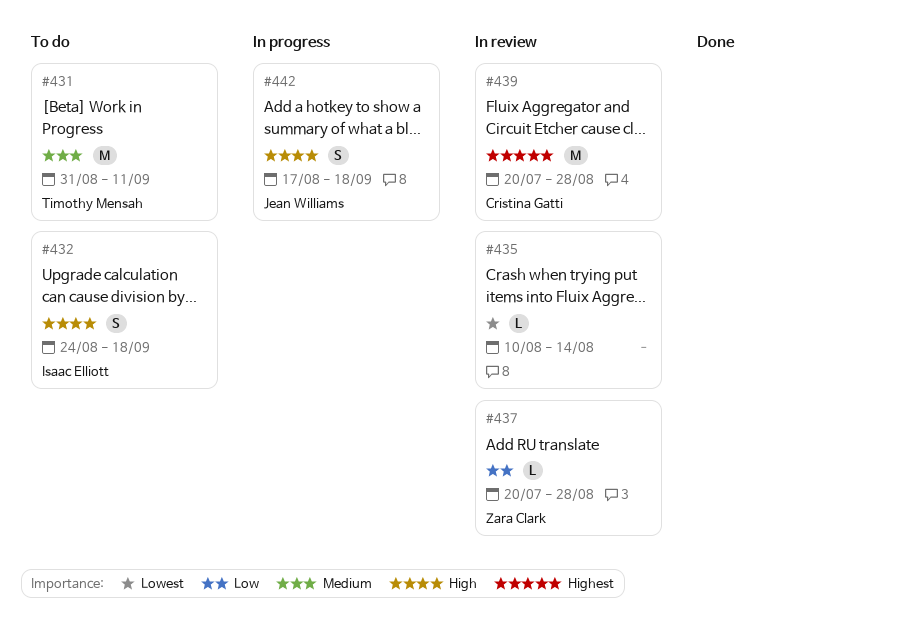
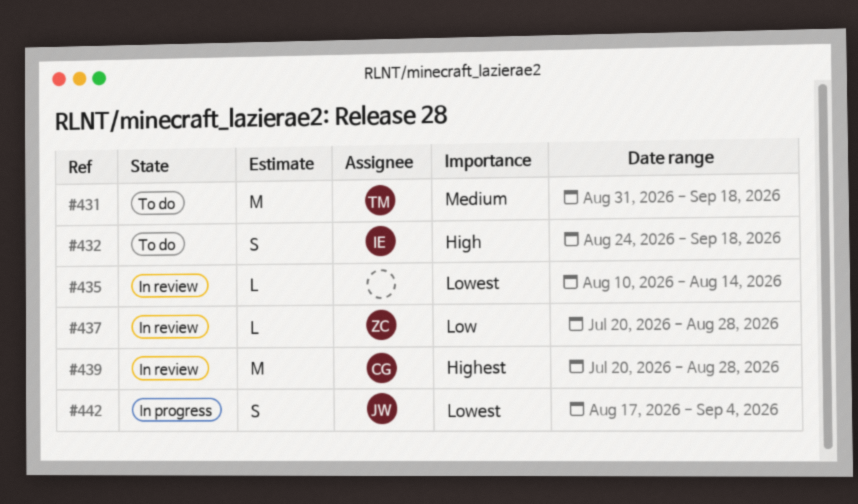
#431, due: Sep 11 -> Sep 18
#442, priority: High -> Lowest
#442, due: Sep 18 -> Sep 4

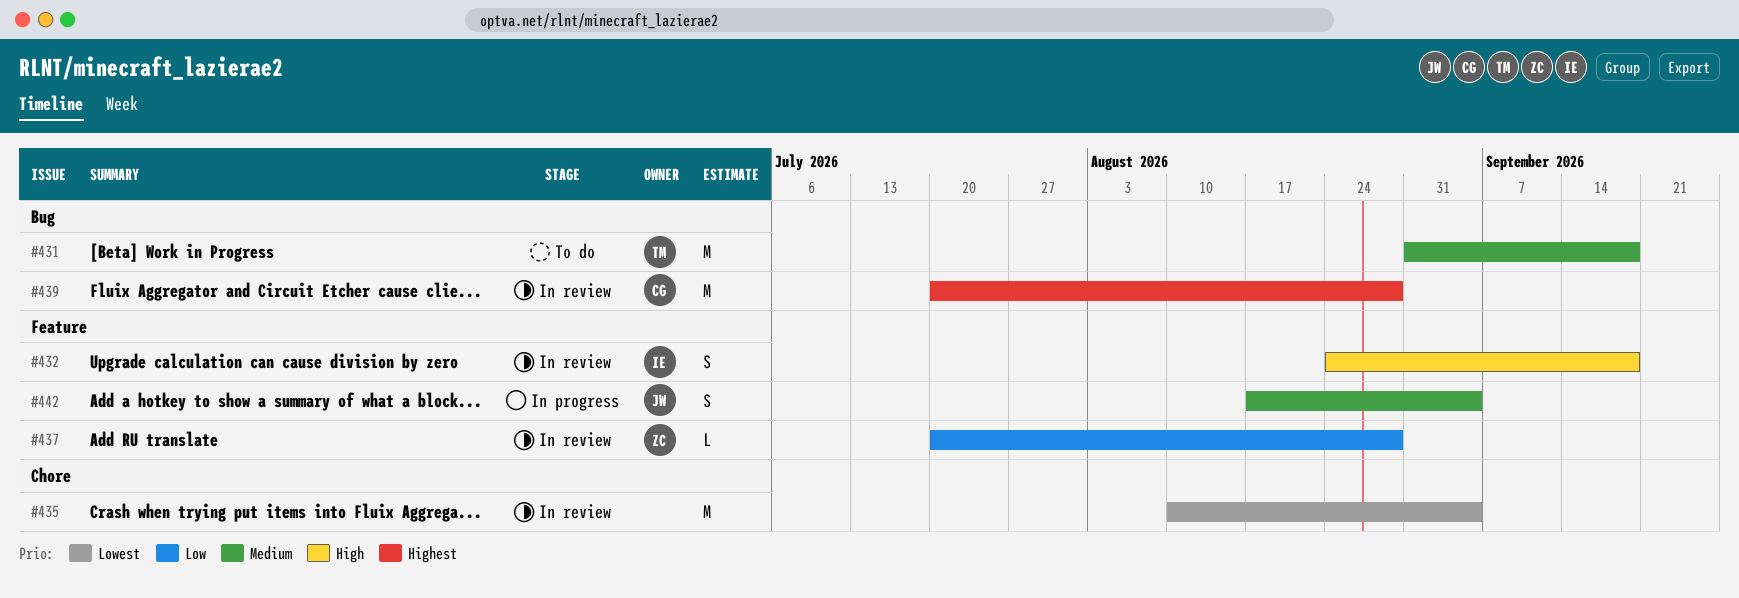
#432, status: To do -> In review
#435, estimate: L -> M
#435, due: Aug 14 -> Sep 4
#442, priority: Lowest -> Medium

